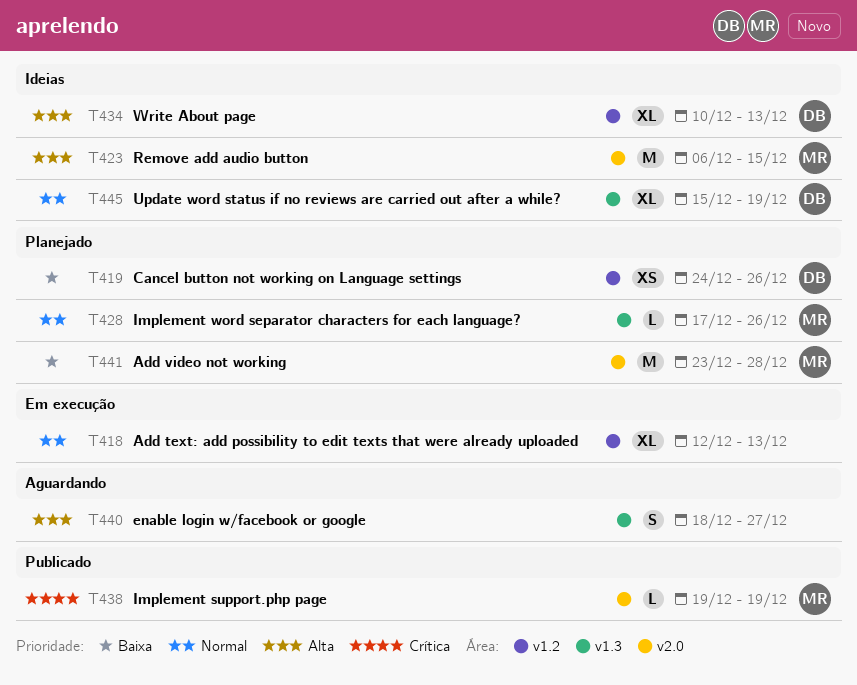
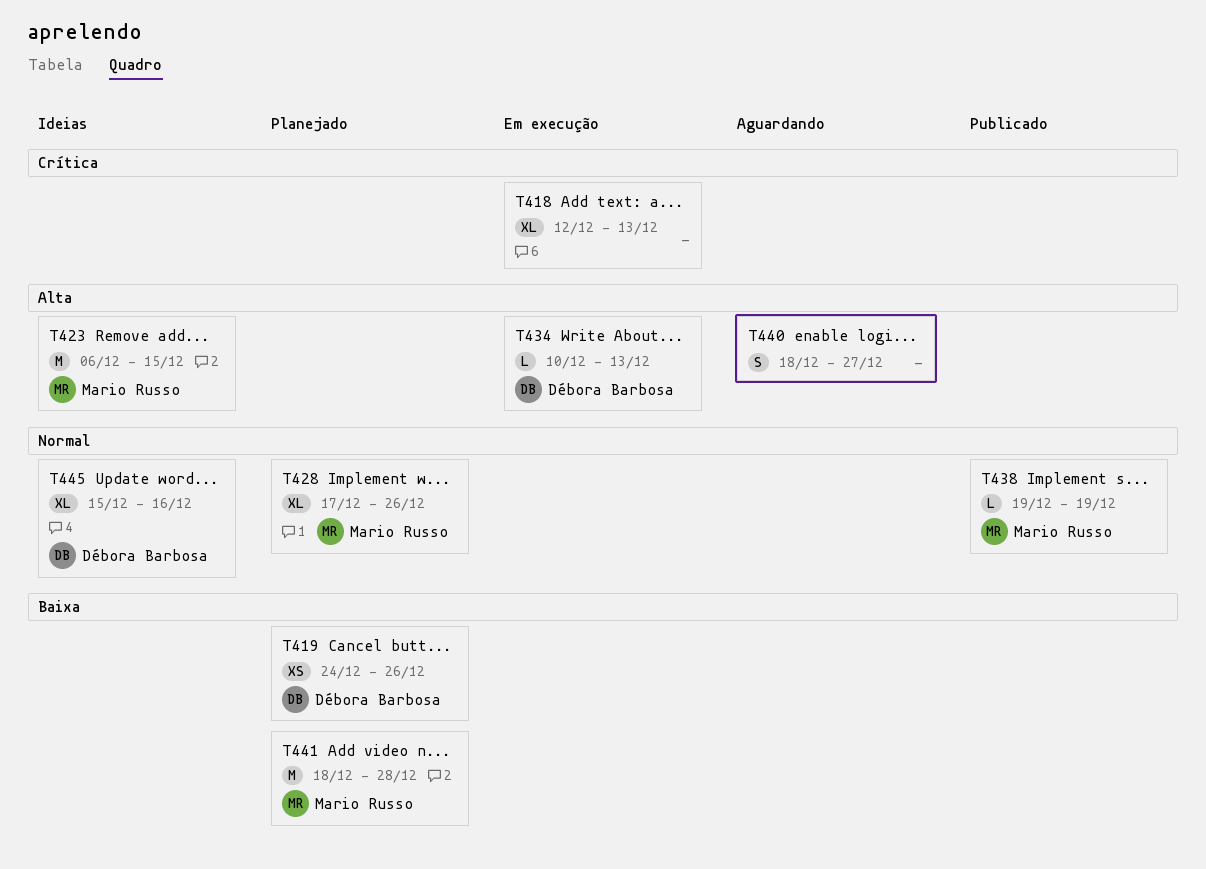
T418, priority: Normal -> Crítica
T428, estimate: L -> XL
T434, status: Ideias -> Em execução
T434, estimate: XL -> L
T438, priority: Crítica -> Normal
T441, start: Dec 23 -> Dec 18
T445, due: Dec 19 -> Dec 16

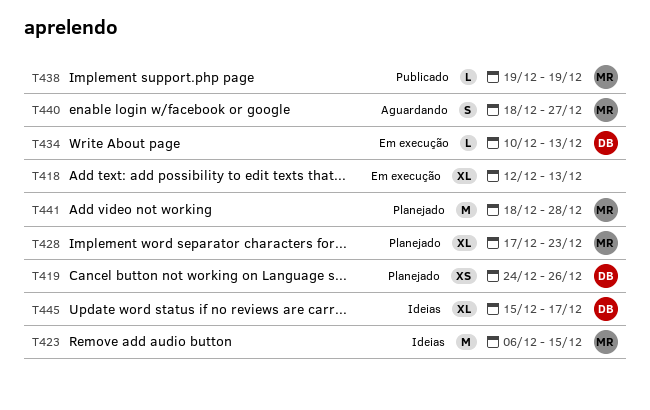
T428, due: Dec 26 -> Dec 23
T440, owner: none -> Mario Russo
T445, due: Dec 16 -> Dec 17

